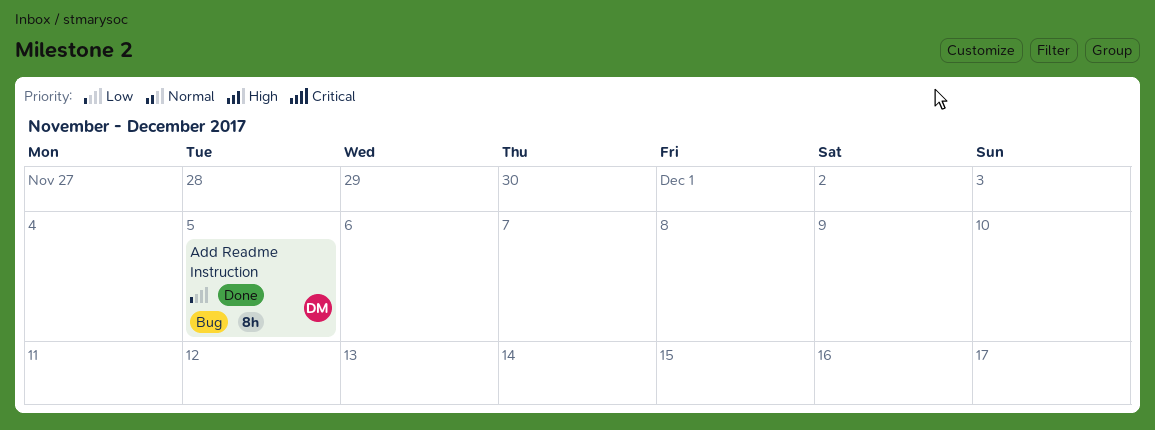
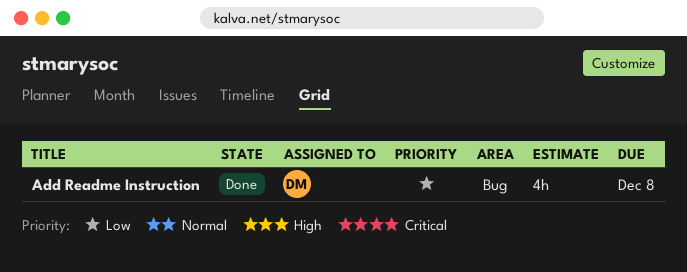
Add Readme Instruction, estimate: 8h -> 4h
Add Readme Instruction, due: Dec 5 -> Dec 8

